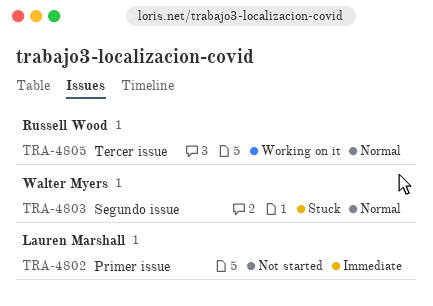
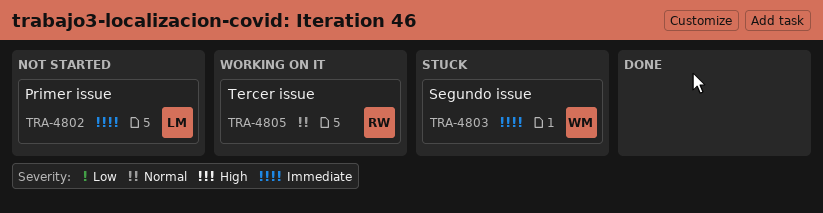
TRA-4803, priority: Normal -> Immediate

